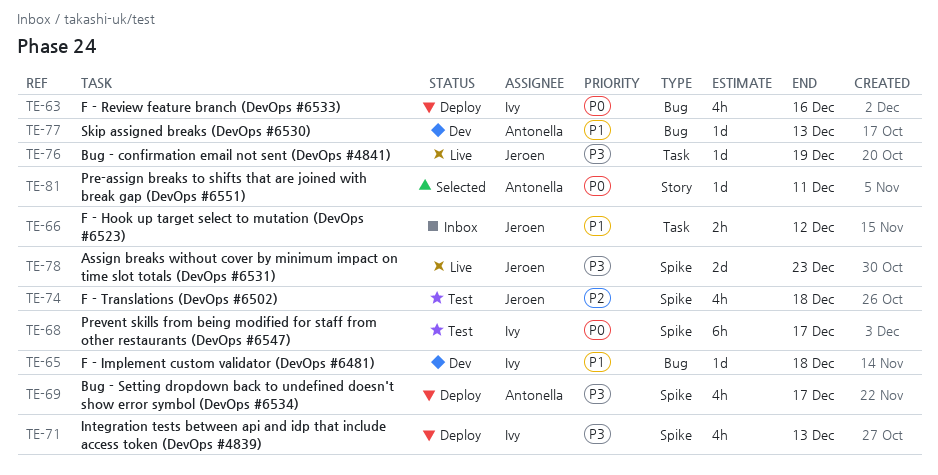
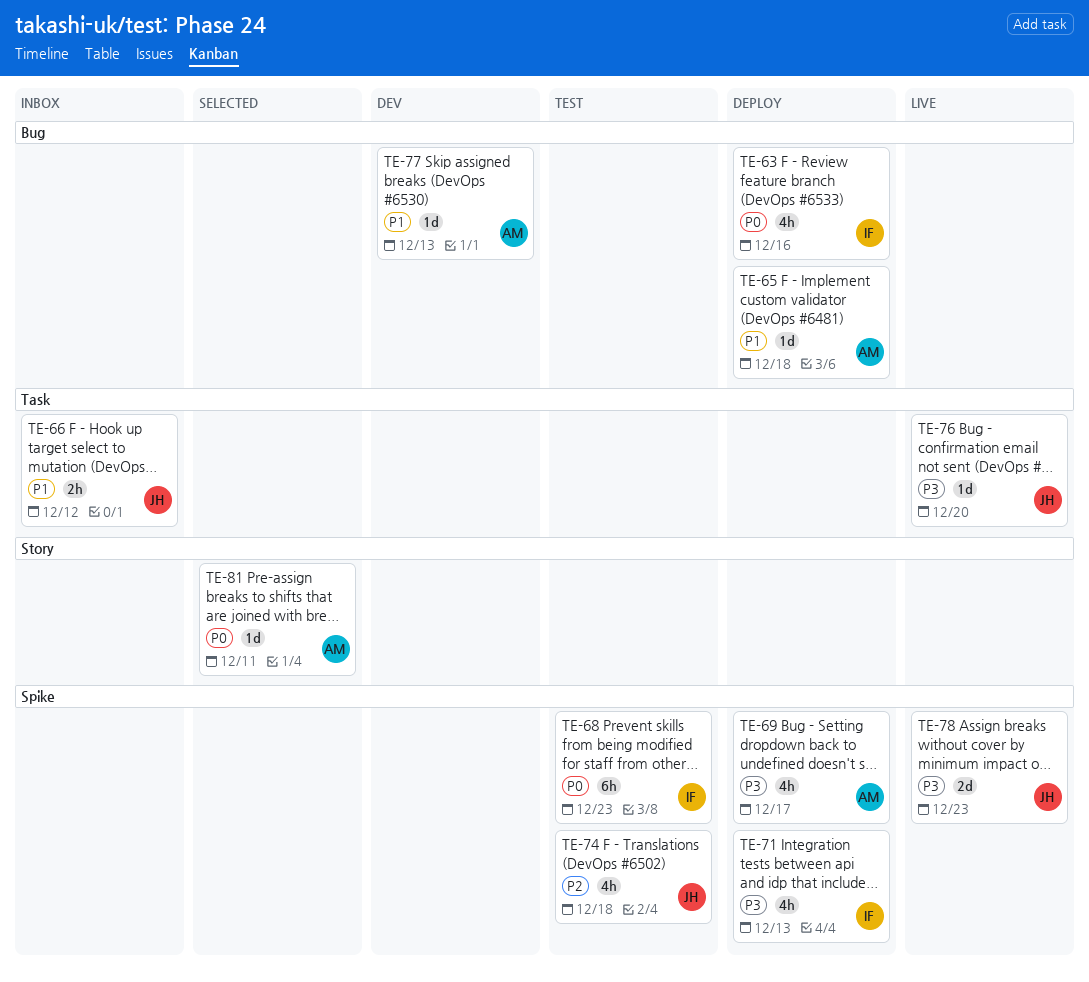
TE-65, status: Dev -> Deploy
TE-65, owner: Ivy -> Antonella
TE-68, due: Dec 17 -> Dec 23
TE-76, due: Dec 19 -> Dec 20

